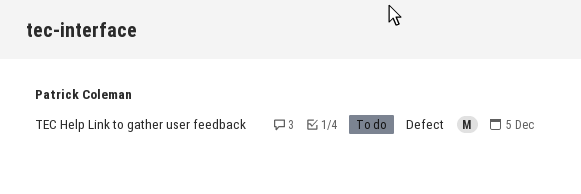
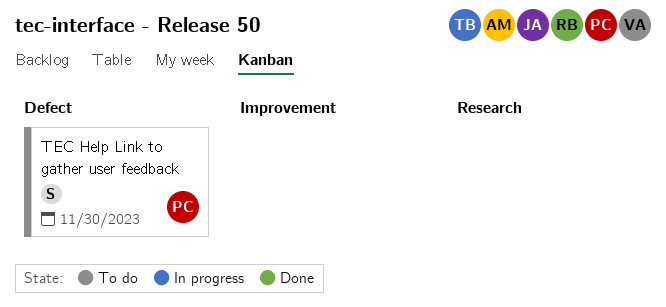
TEC Help Link to gather user feedback, estimate: M -> S
TEC Help Link to gather user feedback, due: Dec 5 -> Nov 30

